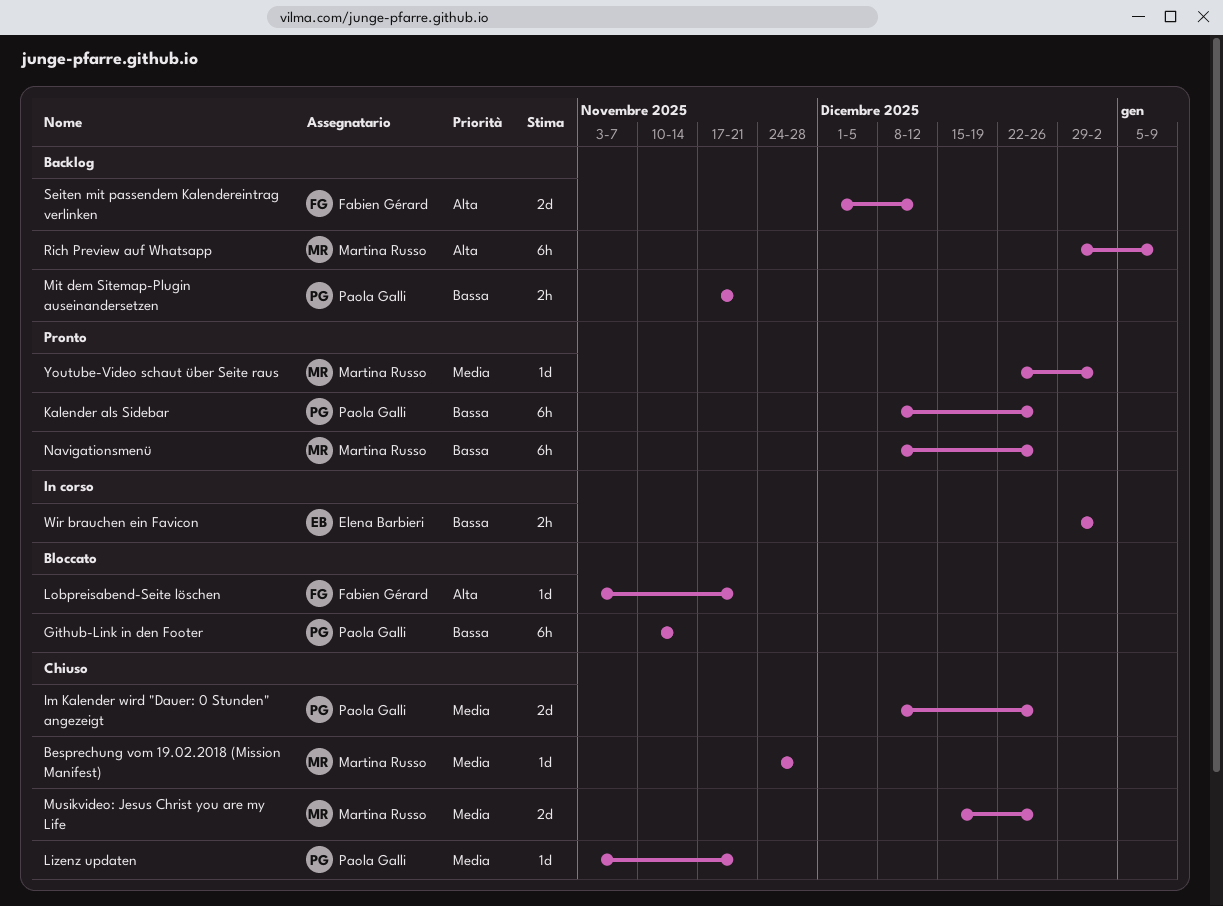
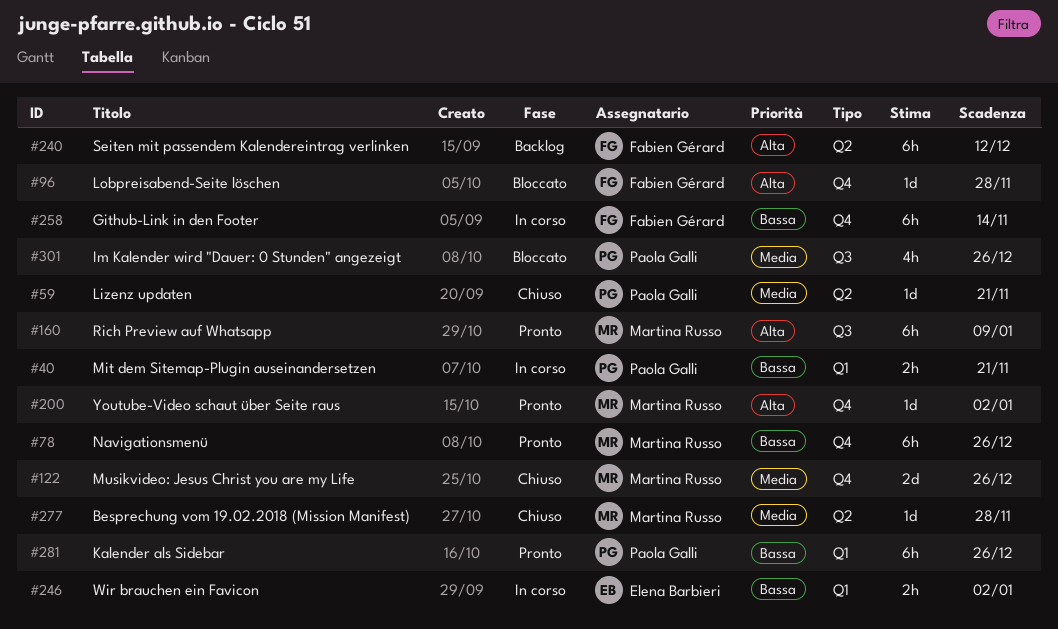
Github-Link in den Footer, status: Bloccato -> In corso
Github-Link in den Footer, owner: Paola Galli -> Fabien Gérard
Im Kalender wird "Dauer: 0 Stunden" angezeigt, status: Chiuso -> Bloccato
Im Kalender wird "Dauer: 0 Stunden" angezeigt, estimate: 2d -> 4h
Lobpreisabend-Seite löschen, due: Nov 21 -> Nov 28
Mit dem Sitemap-Plugin auseinandersetzen, status: Backlog -> In corso
Rich Preview auf Whatsapp, status: Backlog -> Pronto
Seiten mit passendem Kalendereintrag verlinken, estimate: 2d -> 6h
Youtube-Video schaut über Seite raus, priority: Media -> Alta

